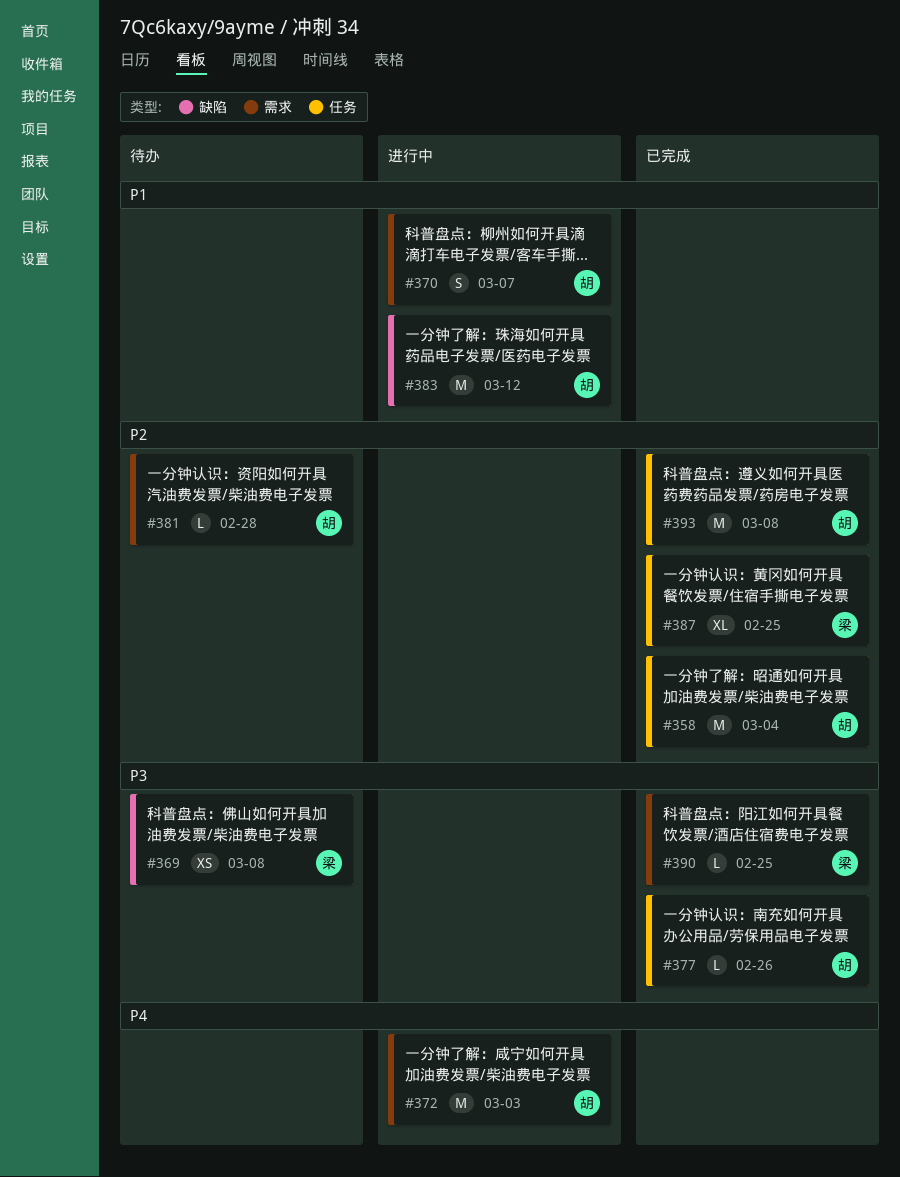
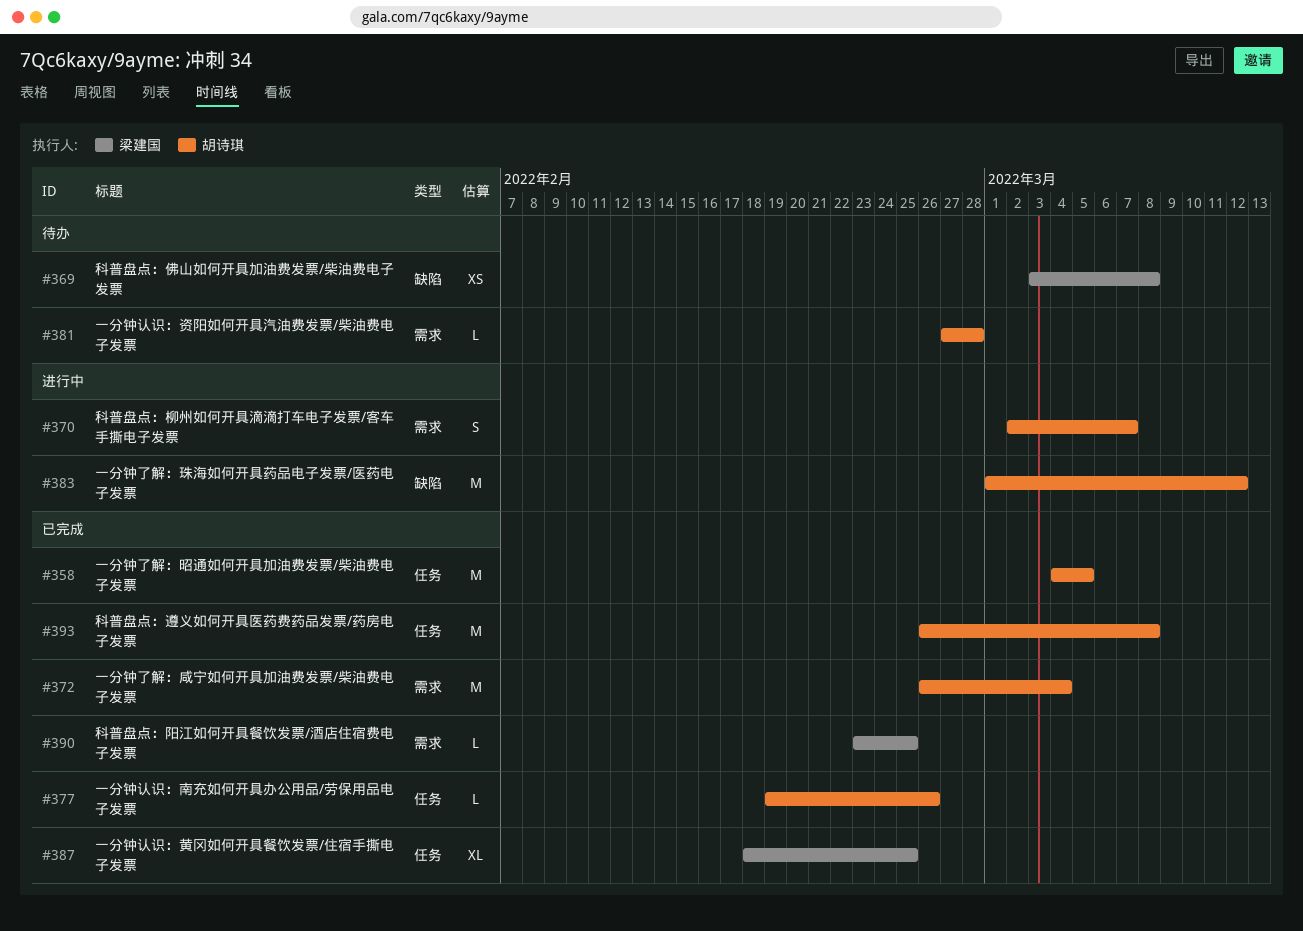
#358, due: Mar 4 -> Mar 5
#372, status: 进行中 -> 已完成
#372, due: Mar 3 -> Mar 4

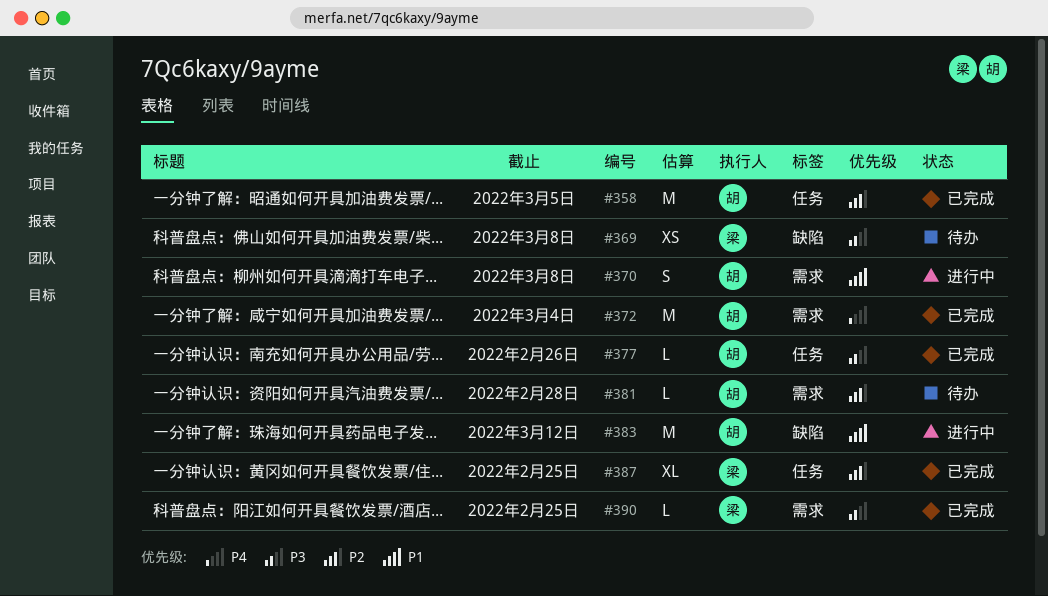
#370, due: Mar 7 -> Mar 8
#393: present -> none

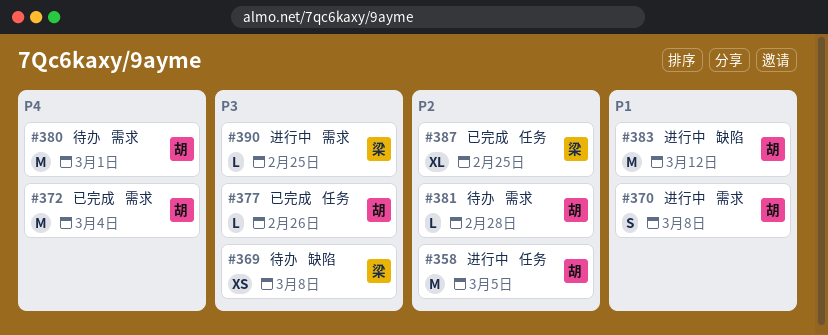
#358, status: 已完成 -> 进行中
#380: none -> present
#390, status: 已完成 -> 进行中

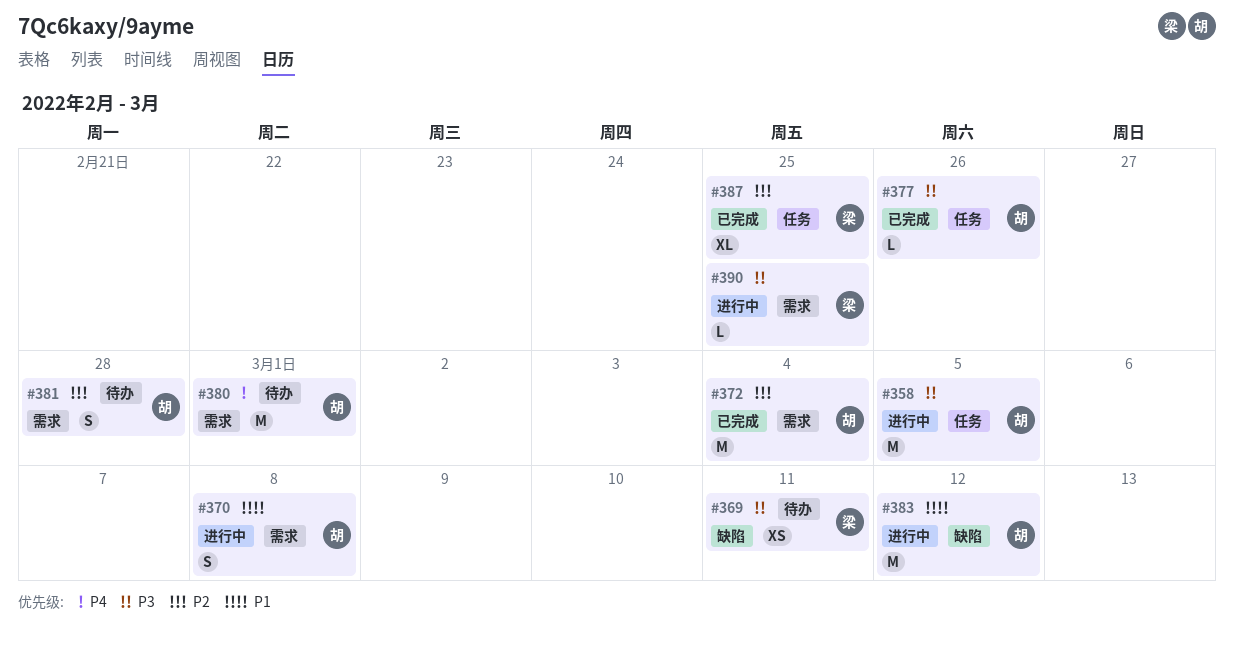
#358, priority: P2 -> P3
#369, due: Mar 8 -> Mar 11
#372, priority: P4 -> P2
#381, estimate: L -> S

